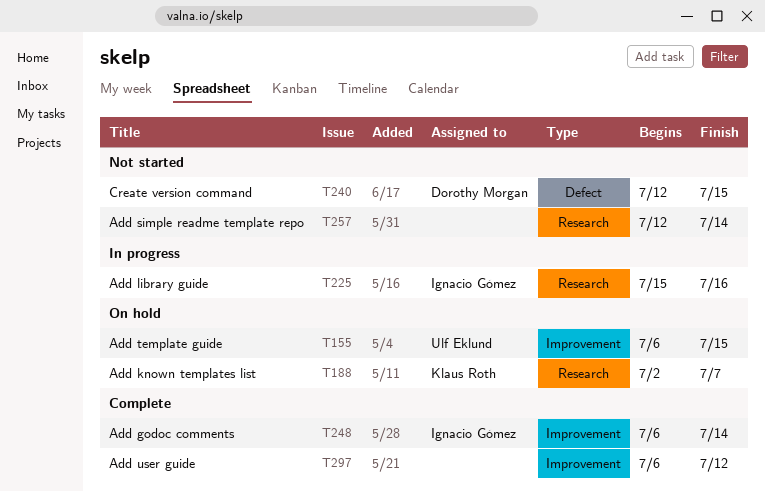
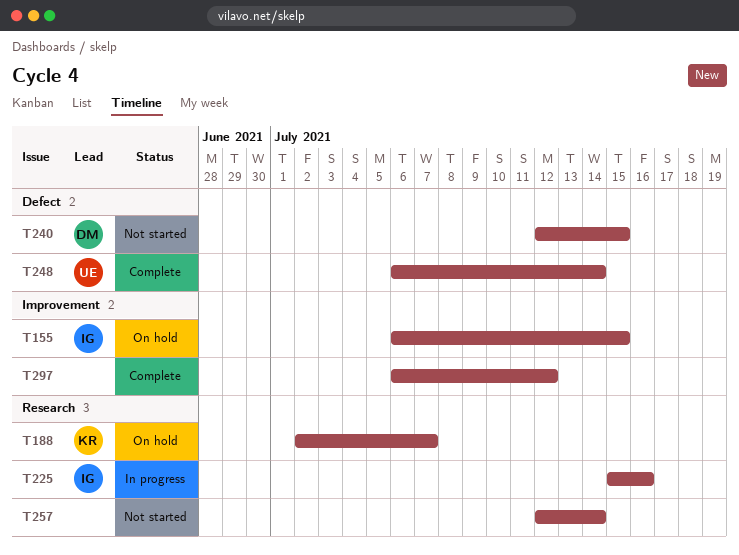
T155, owner: Ulf Eklund -> Ignacio Gómez
T248, owner: Ignacio Gómez -> Ulf Eklund
T248, label: Improvement -> Defect

